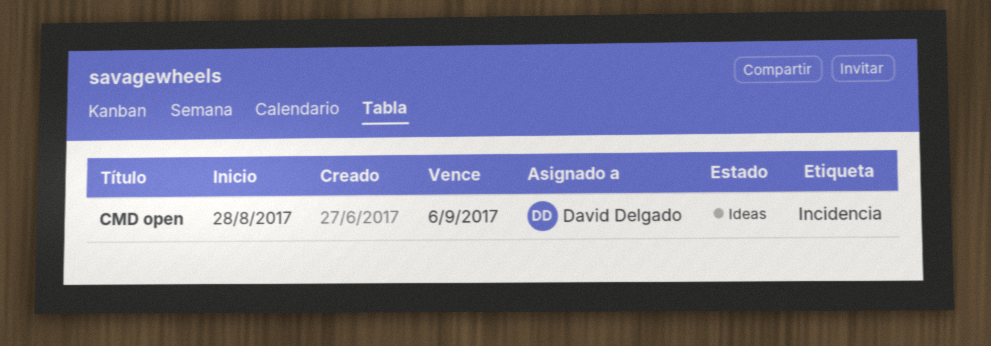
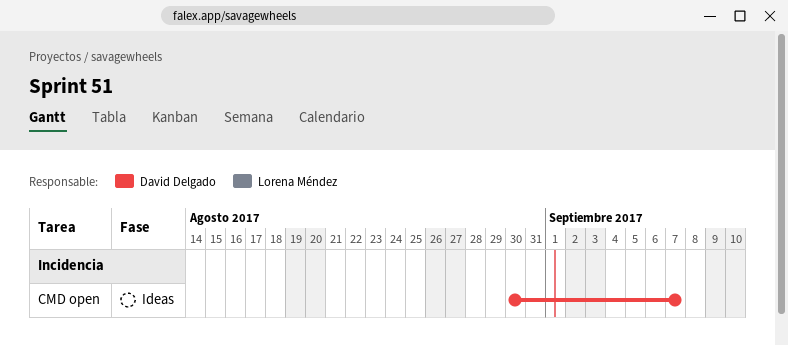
CMD open, start: Aug 28 -> Aug 30
CMD open, due: Sep 6 -> Sep 7

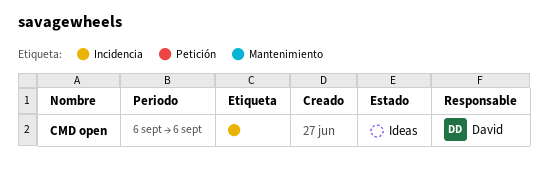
CMD open, start: Aug 30 -> Sep 6
CMD open, due: Sep 7 -> Sep 6

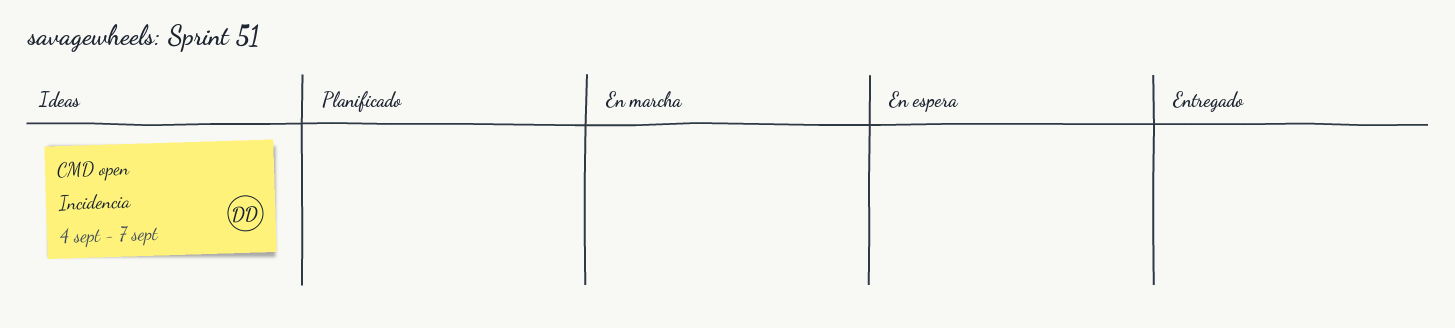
CMD open, start: Sep 6 -> Sep 4
CMD open, due: Sep 6 -> Sep 7

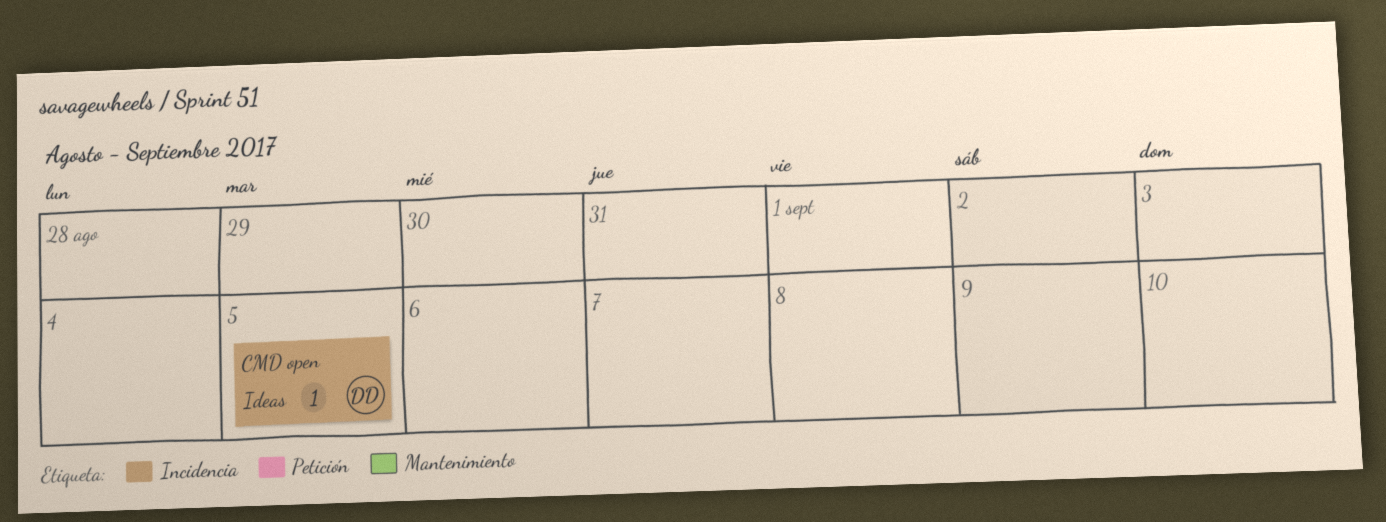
CMD open, due: Sep 7 -> Sep 5

